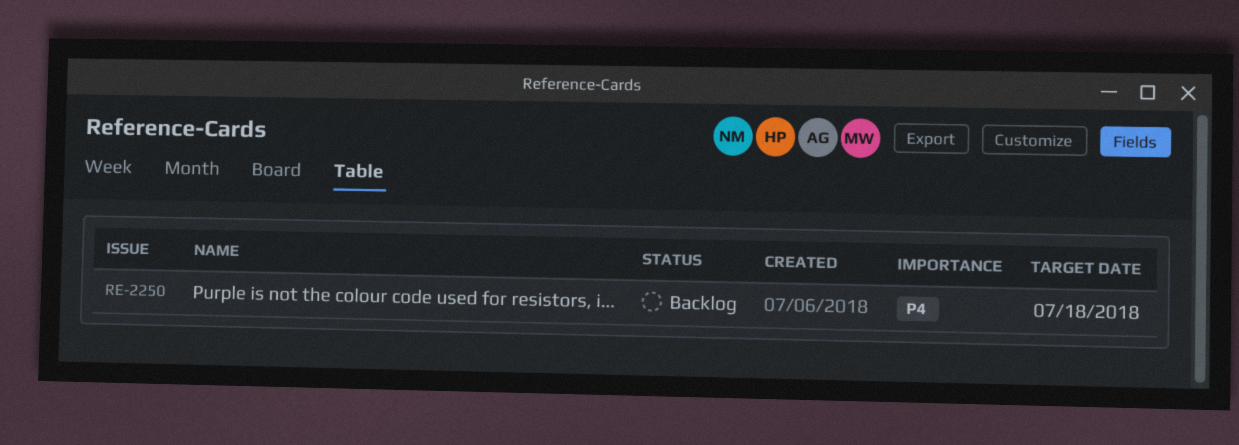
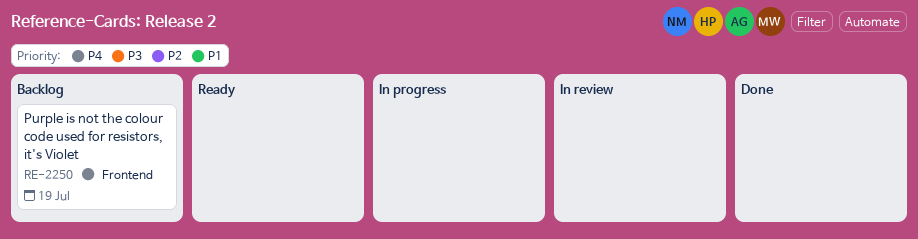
RE-2250, due: Jul 18 -> Jul 19

